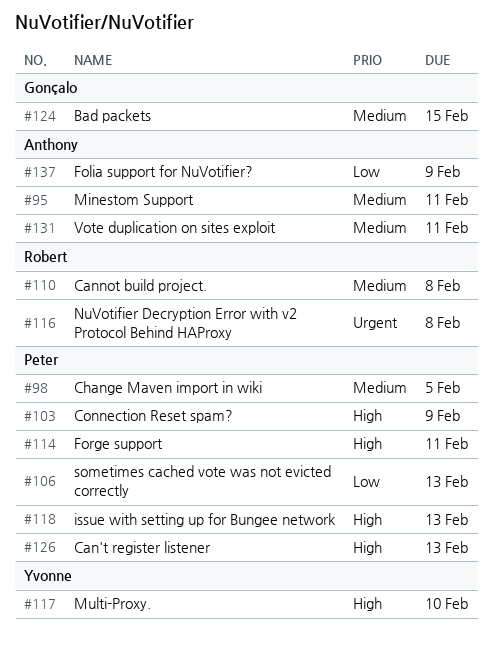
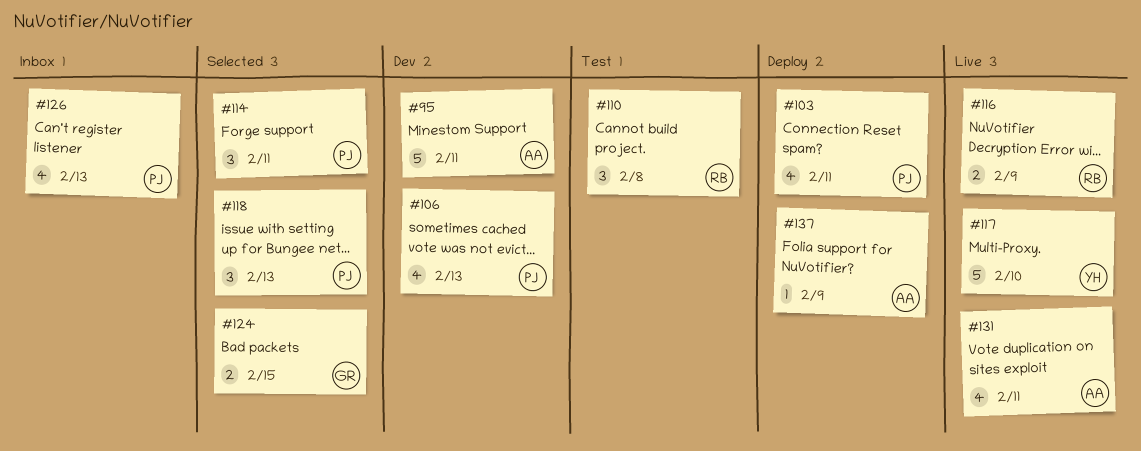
#98: present -> none
#103, due: Feb 9 -> Feb 11
#116, due: Feb 8 -> Feb 9

